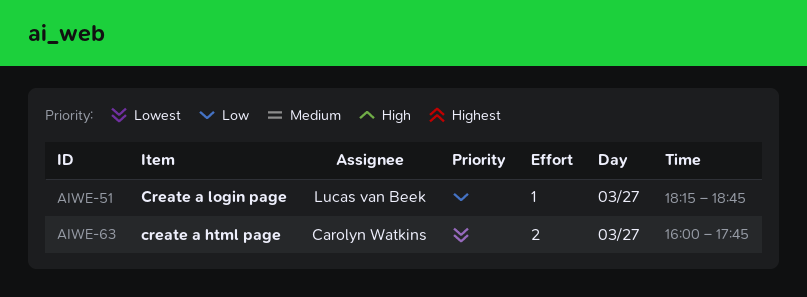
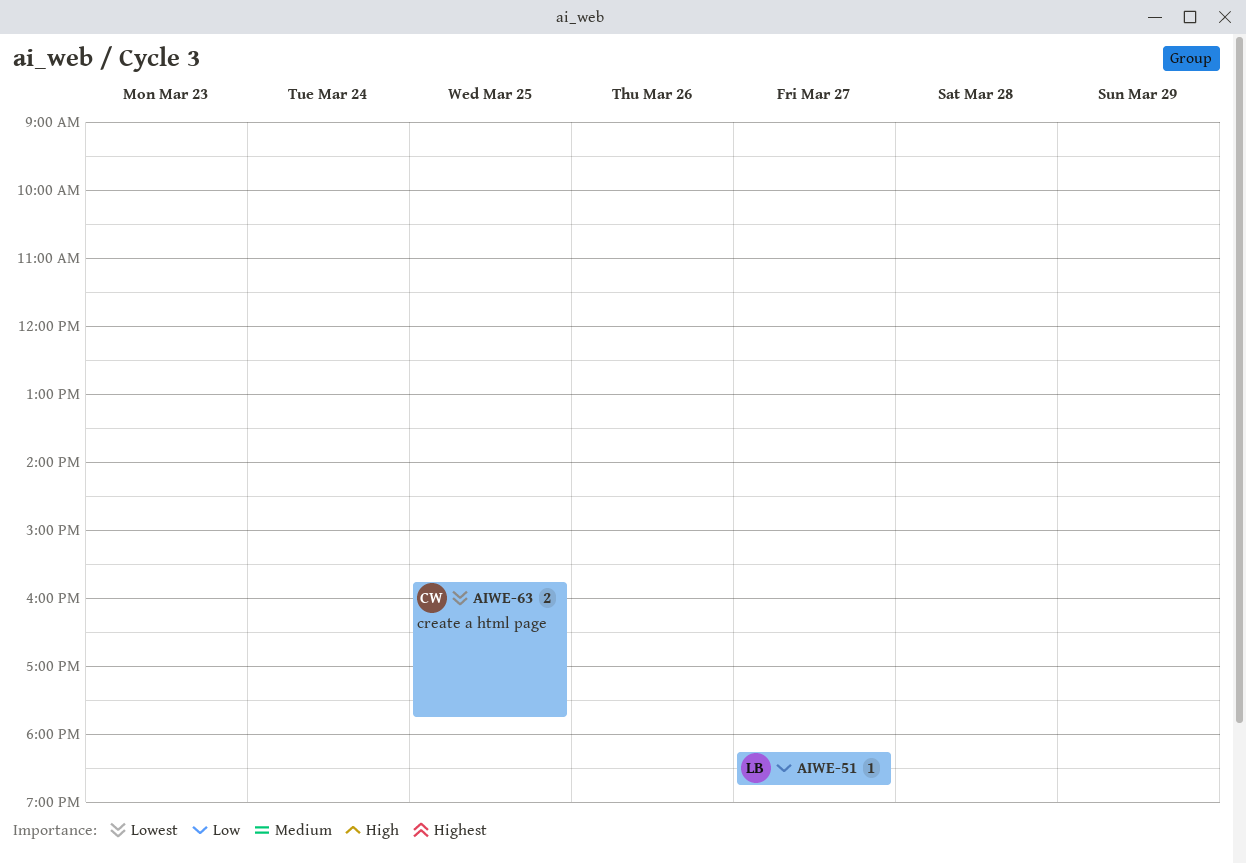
AIWE-63, day: Mar 27 -> Mar 25
AIWE-63, begins: 16:00 -> 15:45

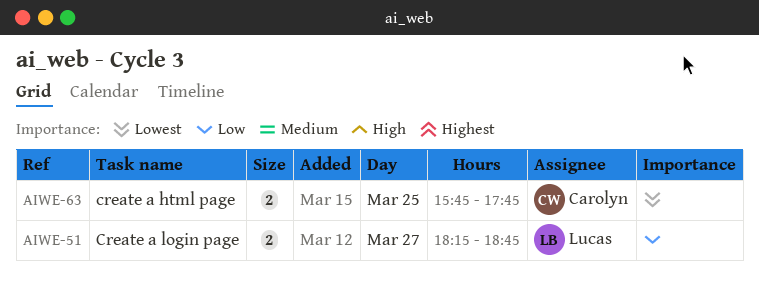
AIWE-51, estimate: 1 -> 2

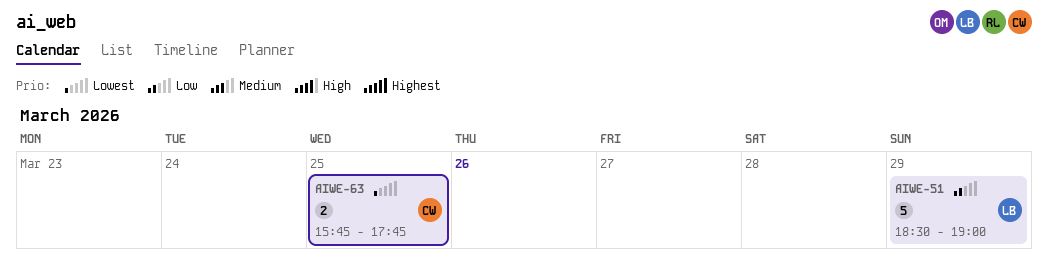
AIWE-51, estimate: 2 -> 5
AIWE-51, day: Mar 27 -> Mar 29
AIWE-51, begins: 18:15 -> 18:30
AIWE-51, ends: 18:45 -> 19:00

